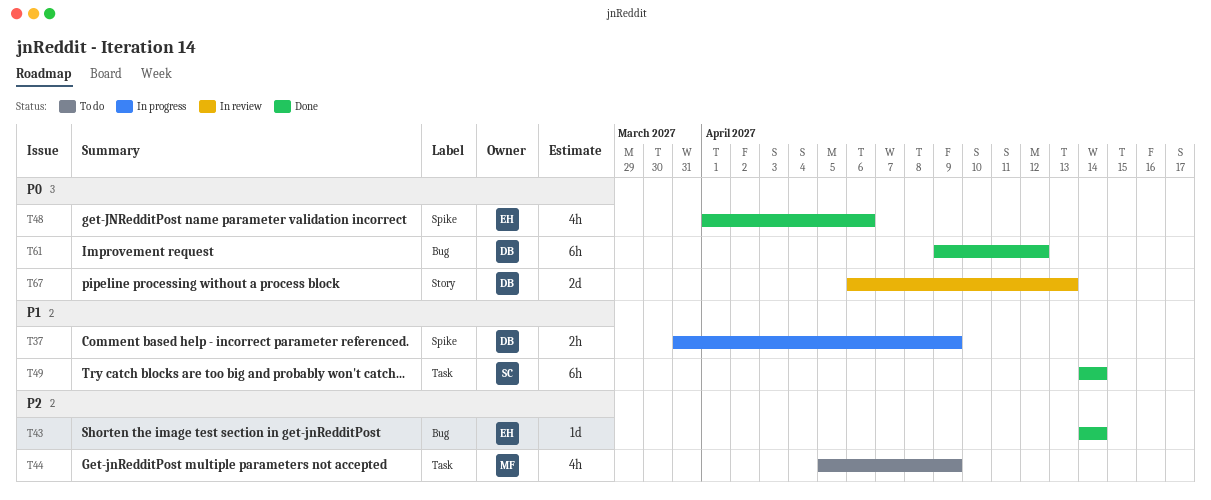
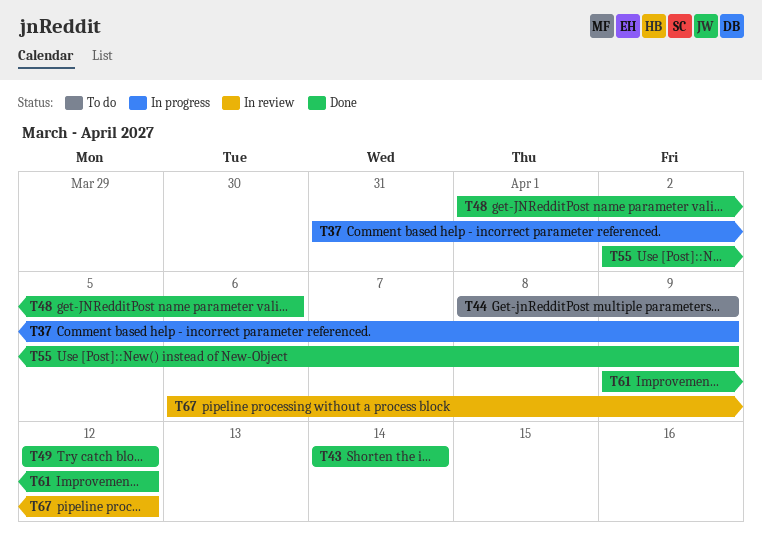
T44, start: Apr 5 -> Apr 8
T49, start: Apr 14 -> Apr 12
T49, due: Apr 14 -> Apr 12
T55: none -> present
T67, due: Apr 13 -> Apr 12

